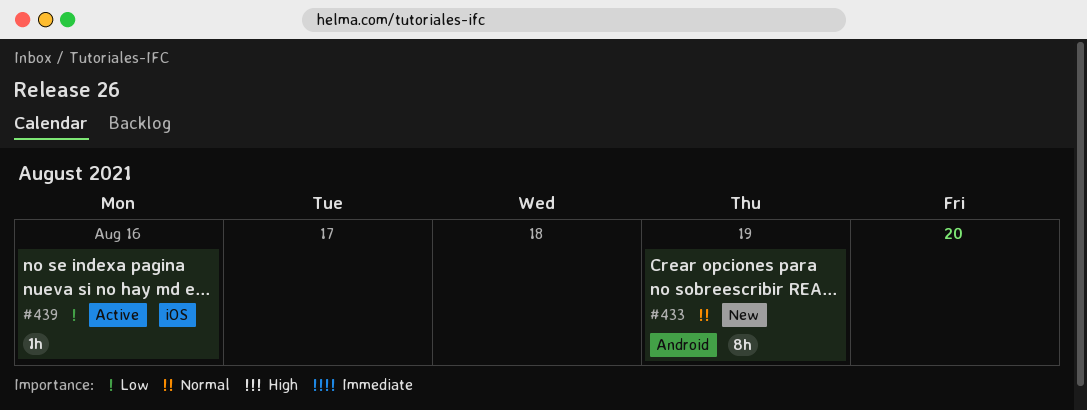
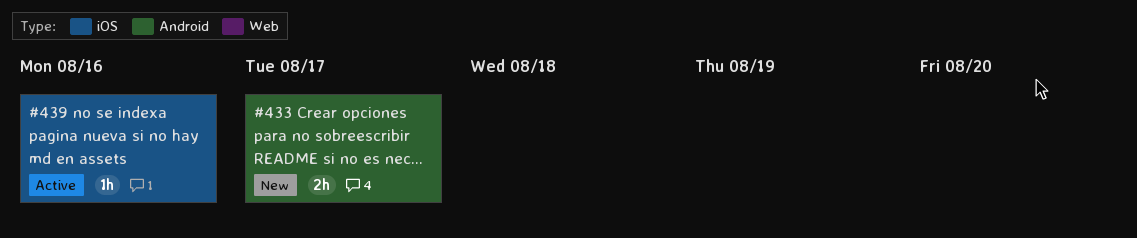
#433, estimate: 8h -> 2h
#433, due: Aug 19 -> Aug 17

